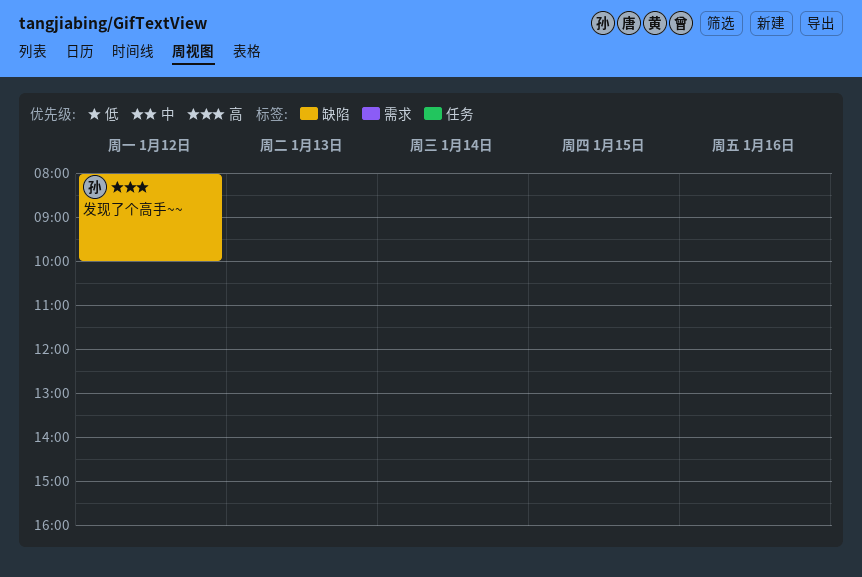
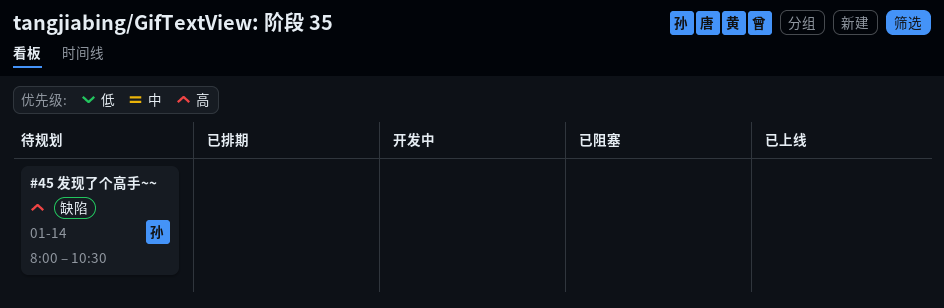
发现了个高手~~, day: Jan 12 -> Jan 14
发现了个高手~~, ends: 10:00 -> 10:30

